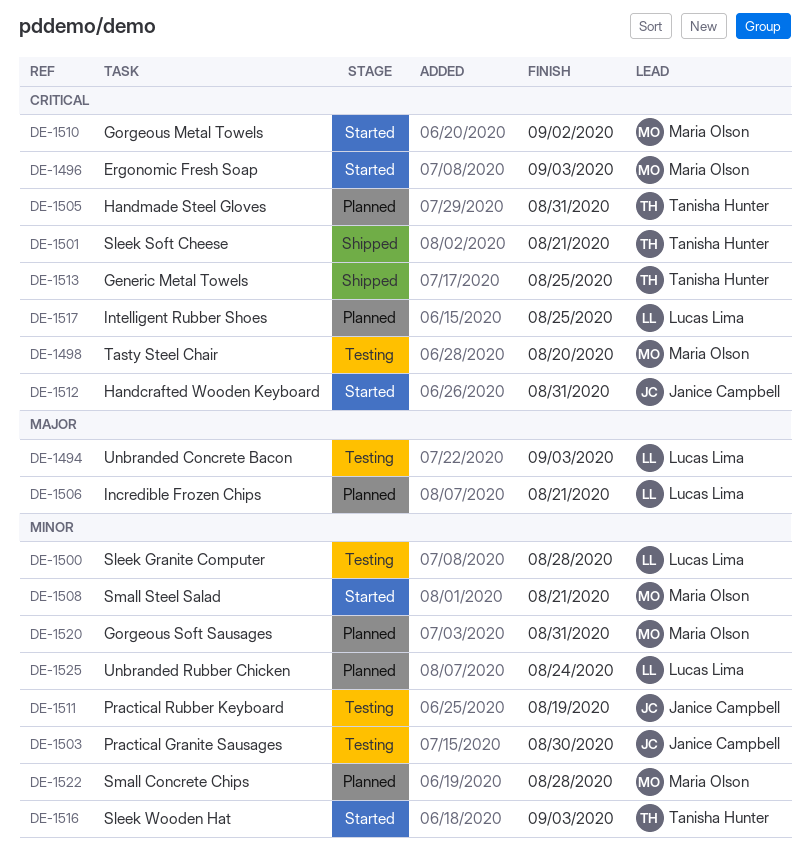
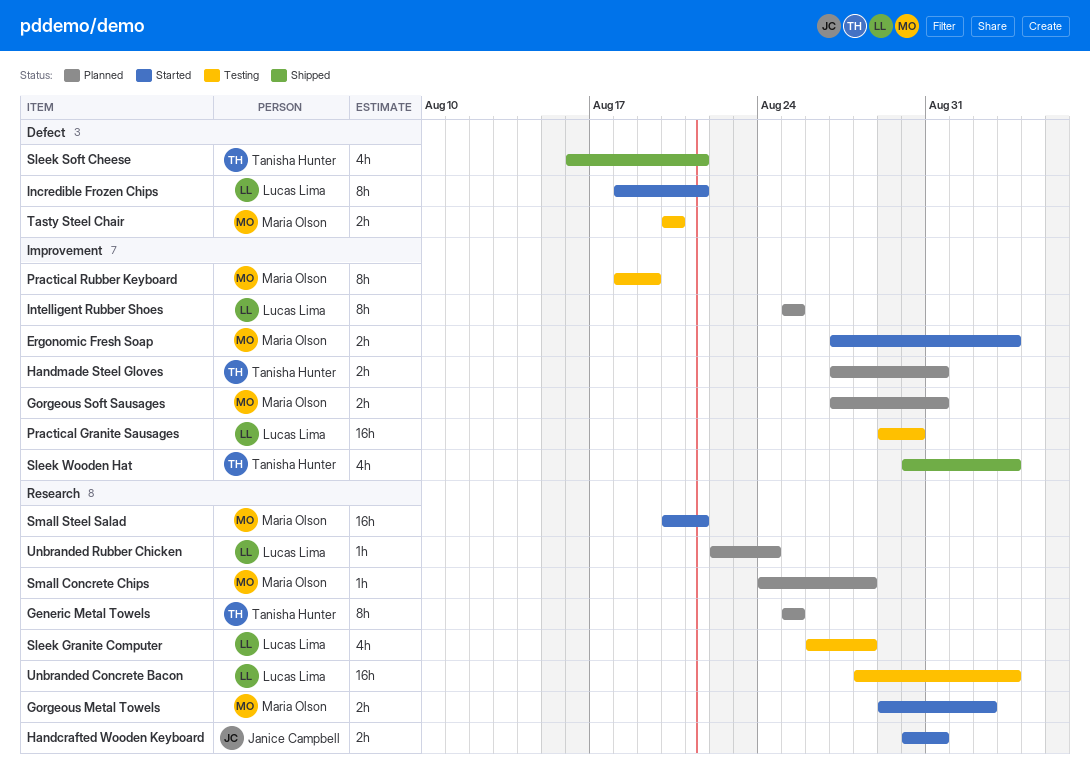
Generic Metal Towels, status: Shipped -> Planned
Incredible Frozen Chips, status: Planned -> Started
Practical Granite Sausages, owner: Janice Campbell -> Lucas Lima
Practical Rubber Keyboard, owner: Janice Campbell -> Maria Olson
Sleek Wooden Hat, status: Started -> Shipped

